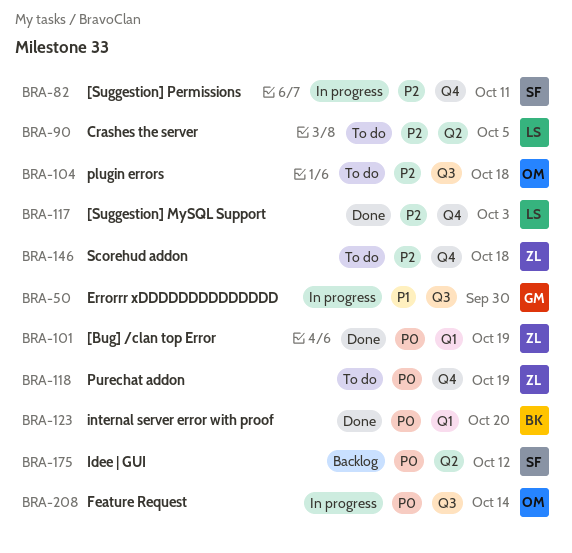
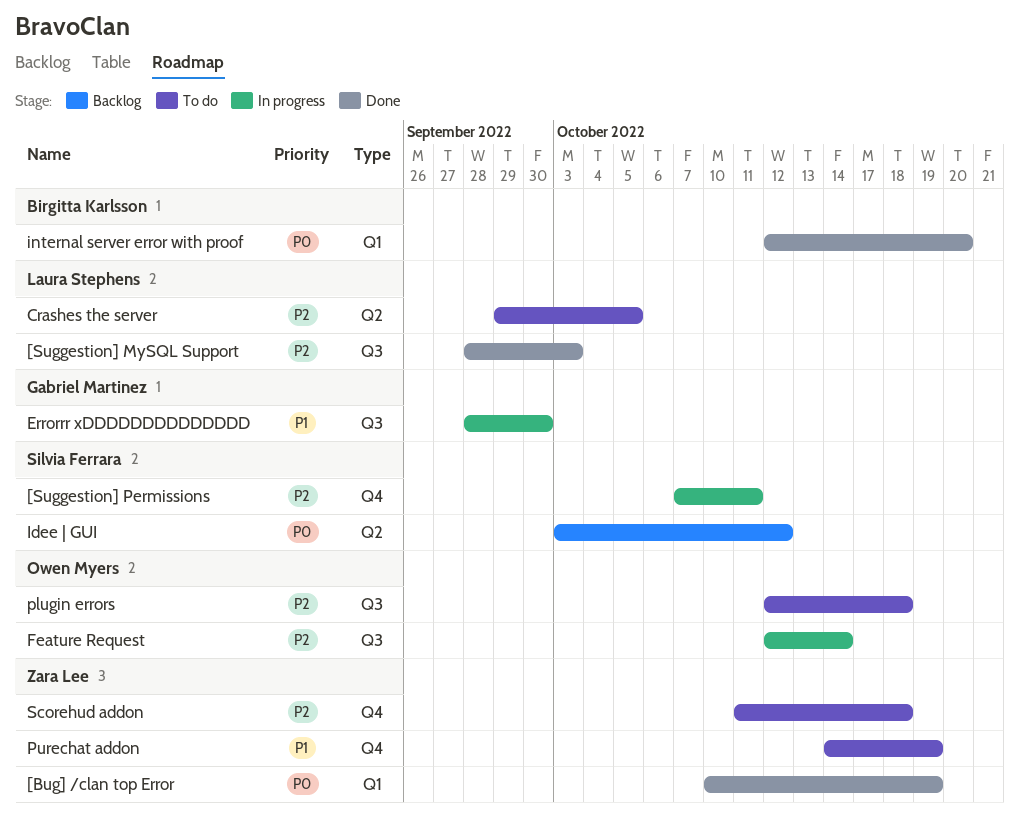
[Suggestion] MySQL Support, label: Q4 -> Q3
Feature Request, priority: P0 -> P2
Purechat addon, priority: P0 -> P1

